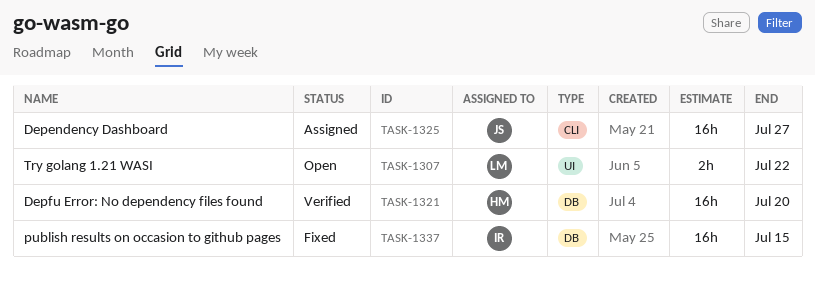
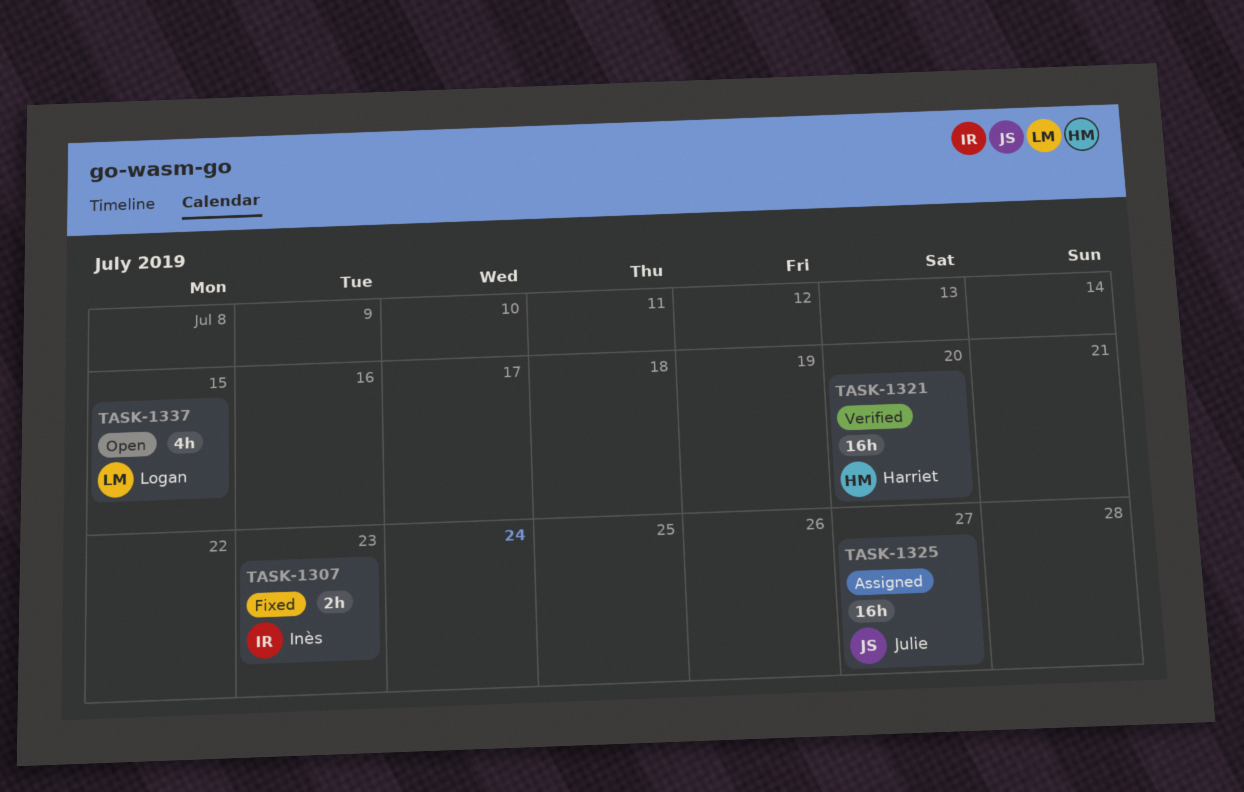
TASK-1307, status: Open -> Fixed
TASK-1307, owner: Logan -> Inès
TASK-1307, due: Jul 22 -> Jul 23
TASK-1337, status: Fixed -> Open
TASK-1337, owner: Inès -> Logan
TASK-1337, estimate: 16h -> 4h

